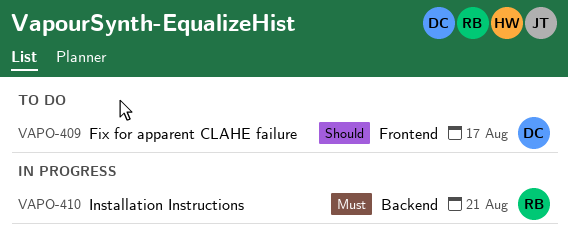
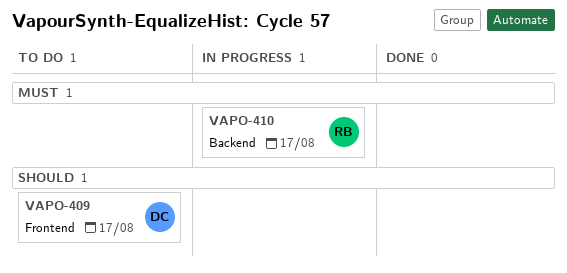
VAPO-410, due: Aug 21 -> Aug 17

